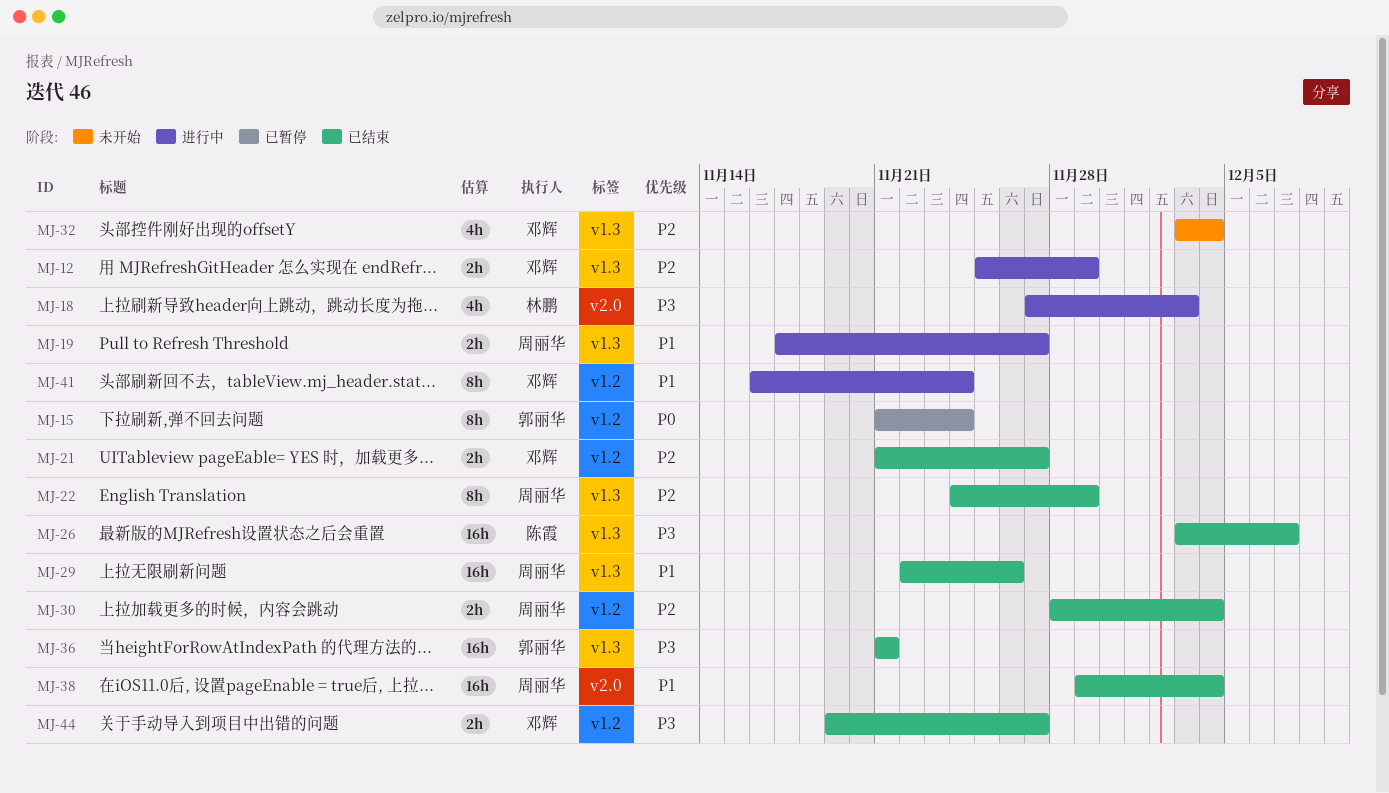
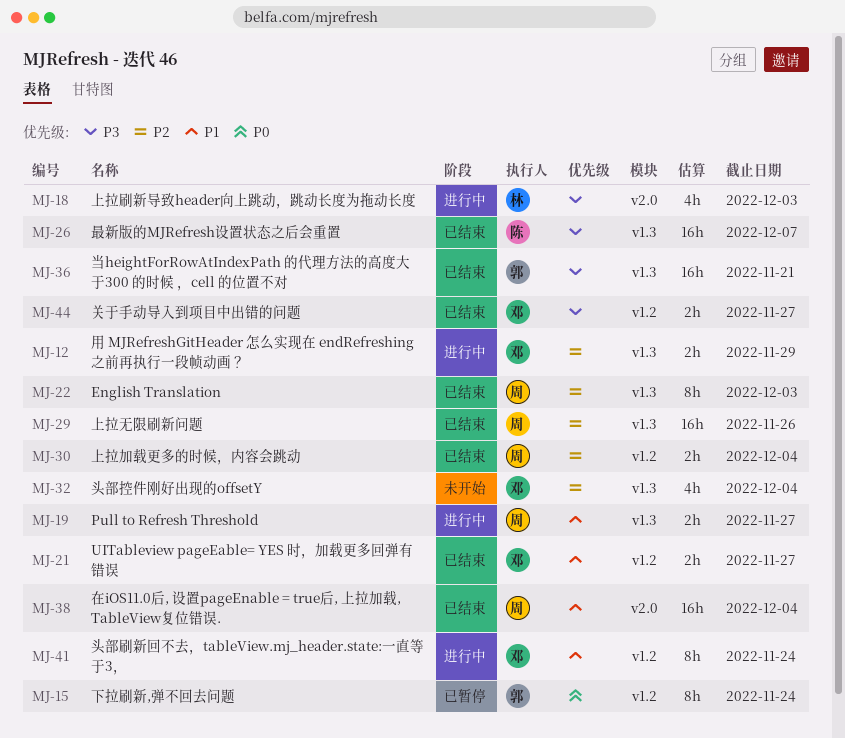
MJ-21, priority: P2 -> P1
MJ-22, due: Nov 29 -> Dec 3
MJ-29, priority: P1 -> P2

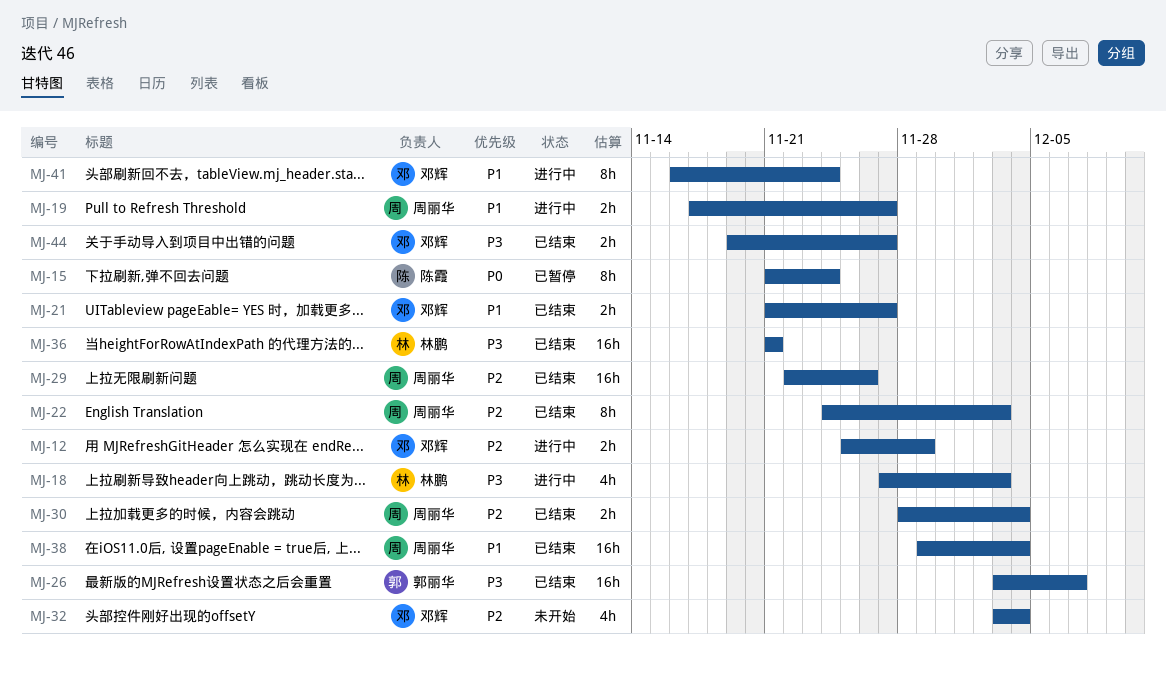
MJ-15, owner: 郭丽华 -> 陈霞
MJ-26, owner: 陈霞 -> 郭丽华
MJ-36, owner: 郭丽华 -> 林鹏

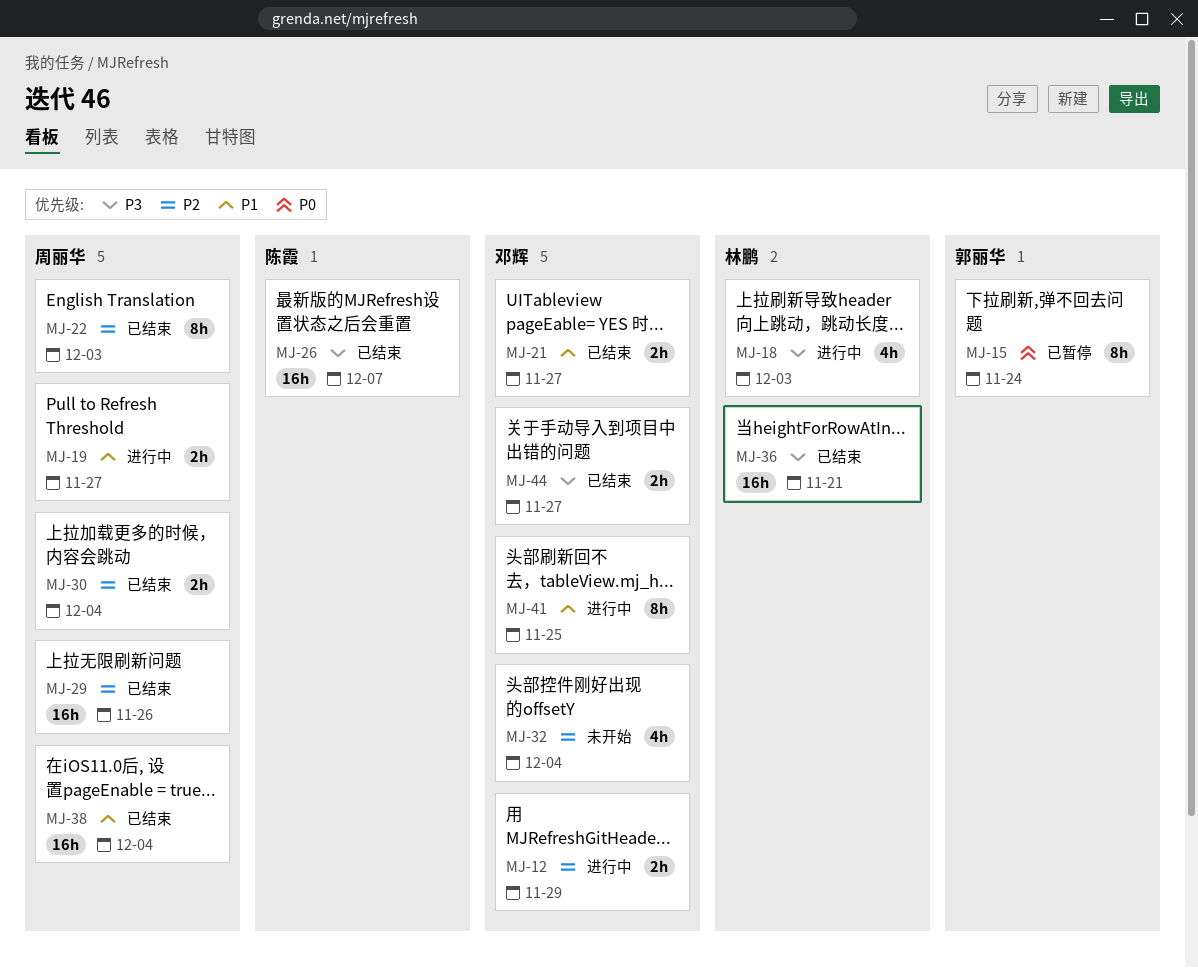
MJ-15, owner: 陈霞 -> 郭丽华
MJ-26, owner: 郭丽华 -> 陈霞
MJ-41, due: Nov 24 -> Nov 25

